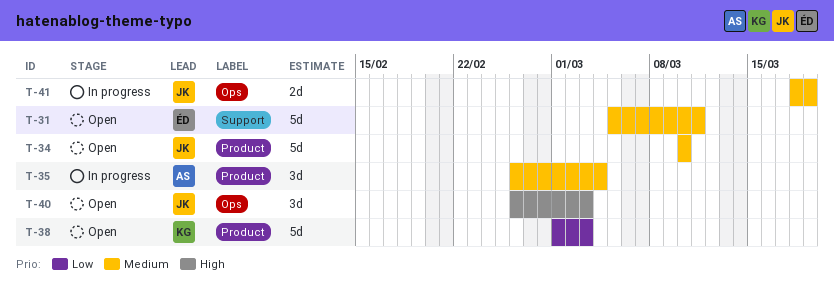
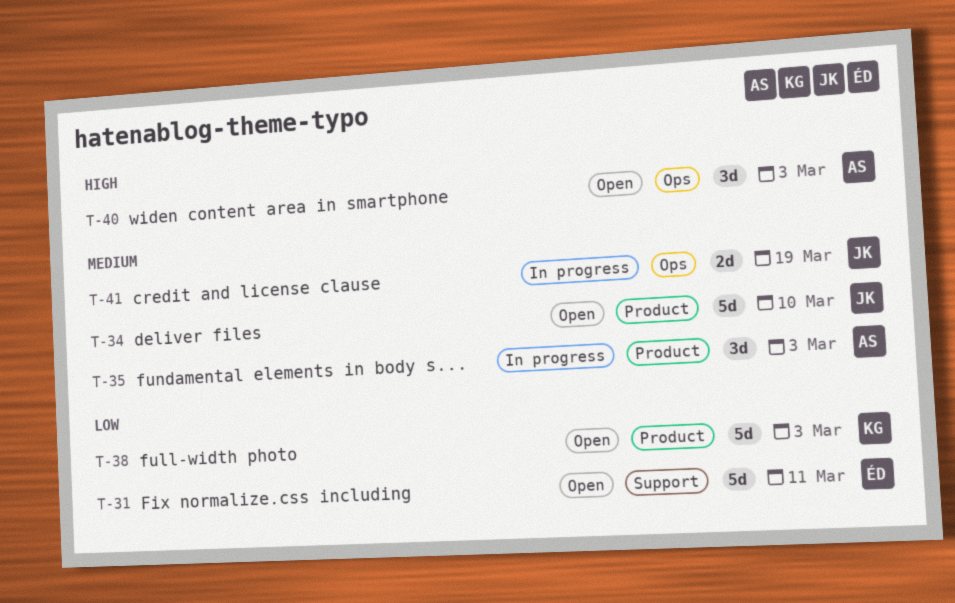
T-31, priority: Medium -> Low
T-35, due: Mar 4 -> Mar 3
T-40, owner: JK -> AS

